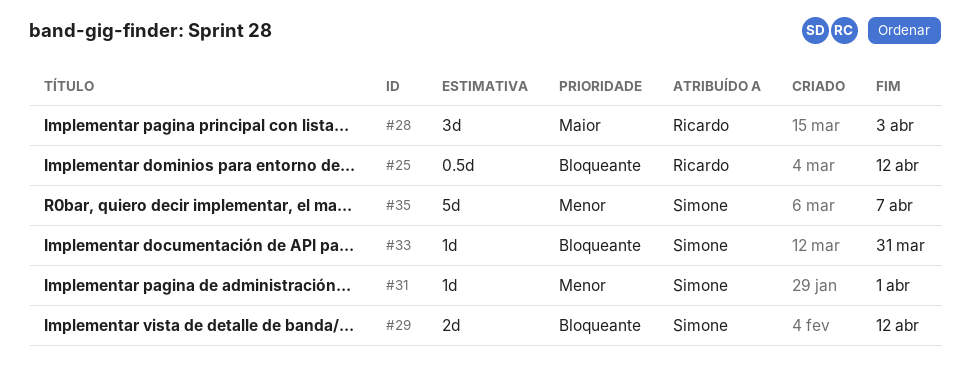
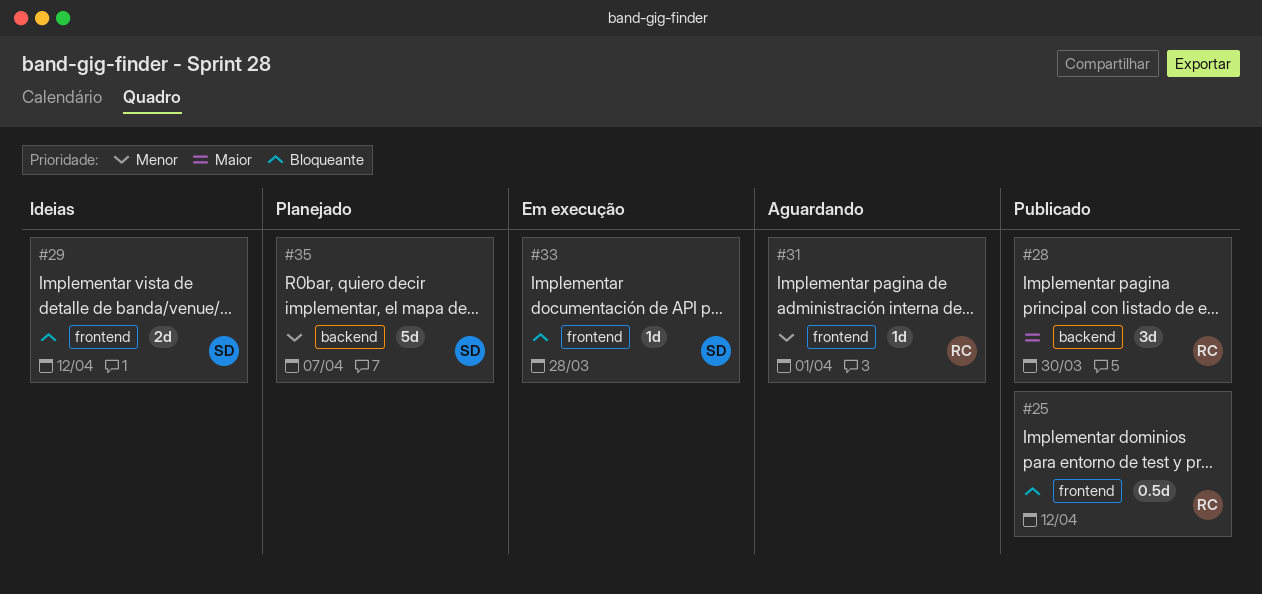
#28, due: Apr 3 -> Mar 30
#31, owner: Simone -> Ricardo
#33, due: Mar 31 -> Mar 28

